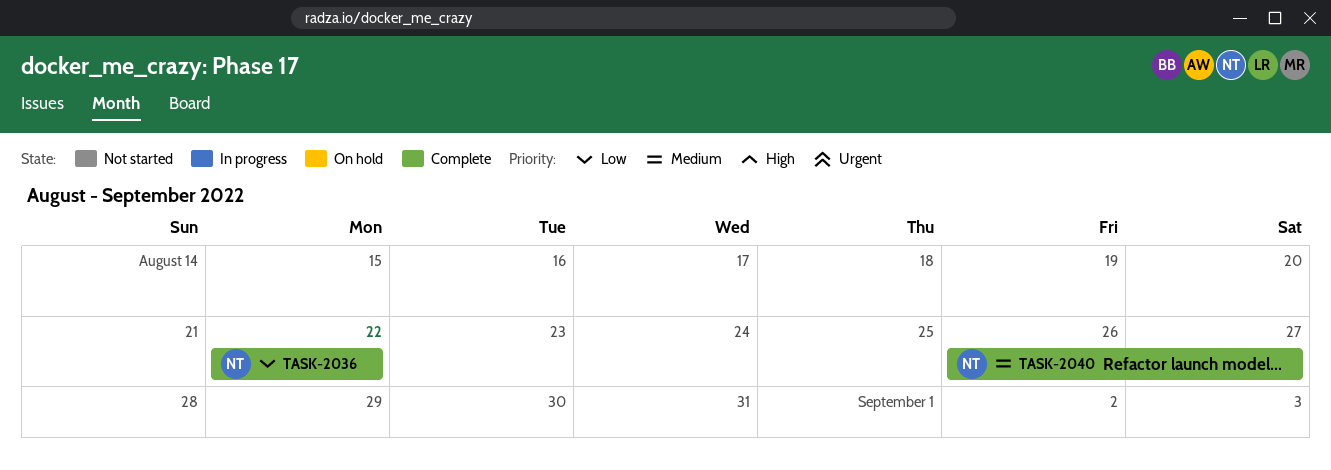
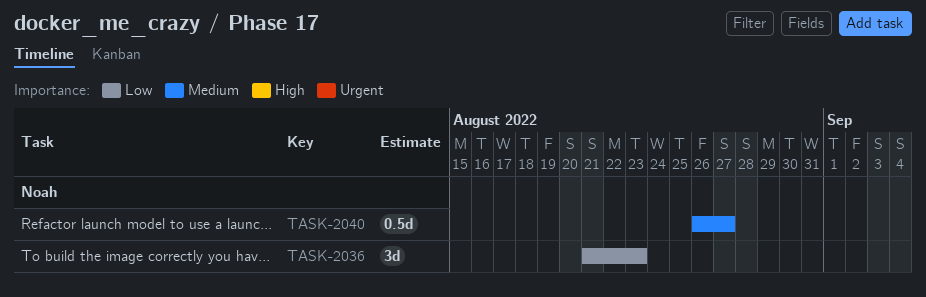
TASK-2036, start: Aug 22 -> Aug 21
TASK-2036, due: Aug 22 -> Aug 23

